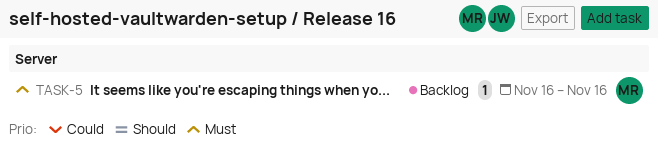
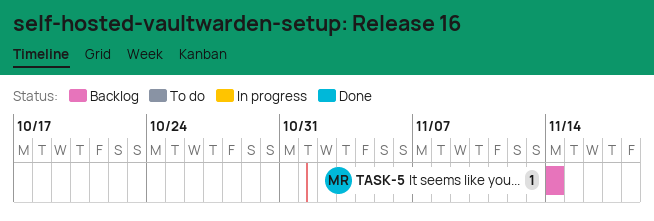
TASK-5, start: Nov 16 -> Nov 14
TASK-5, due: Nov 16 -> Nov 14

